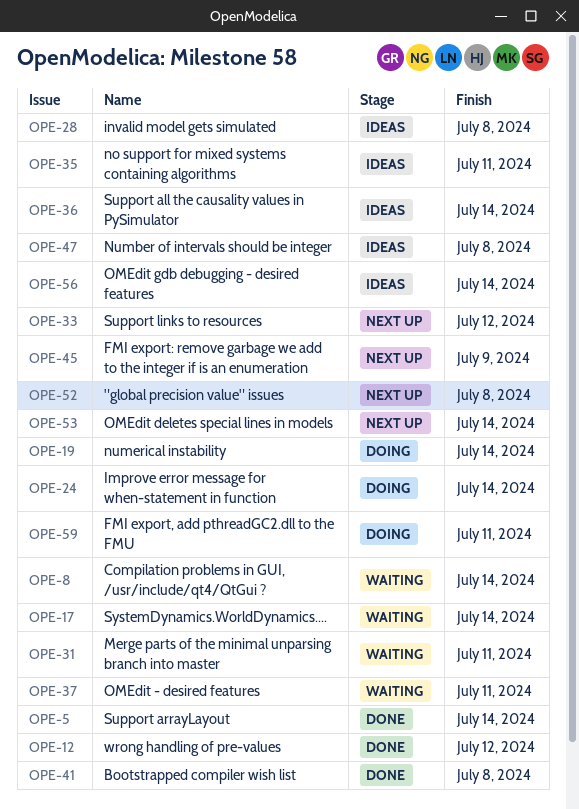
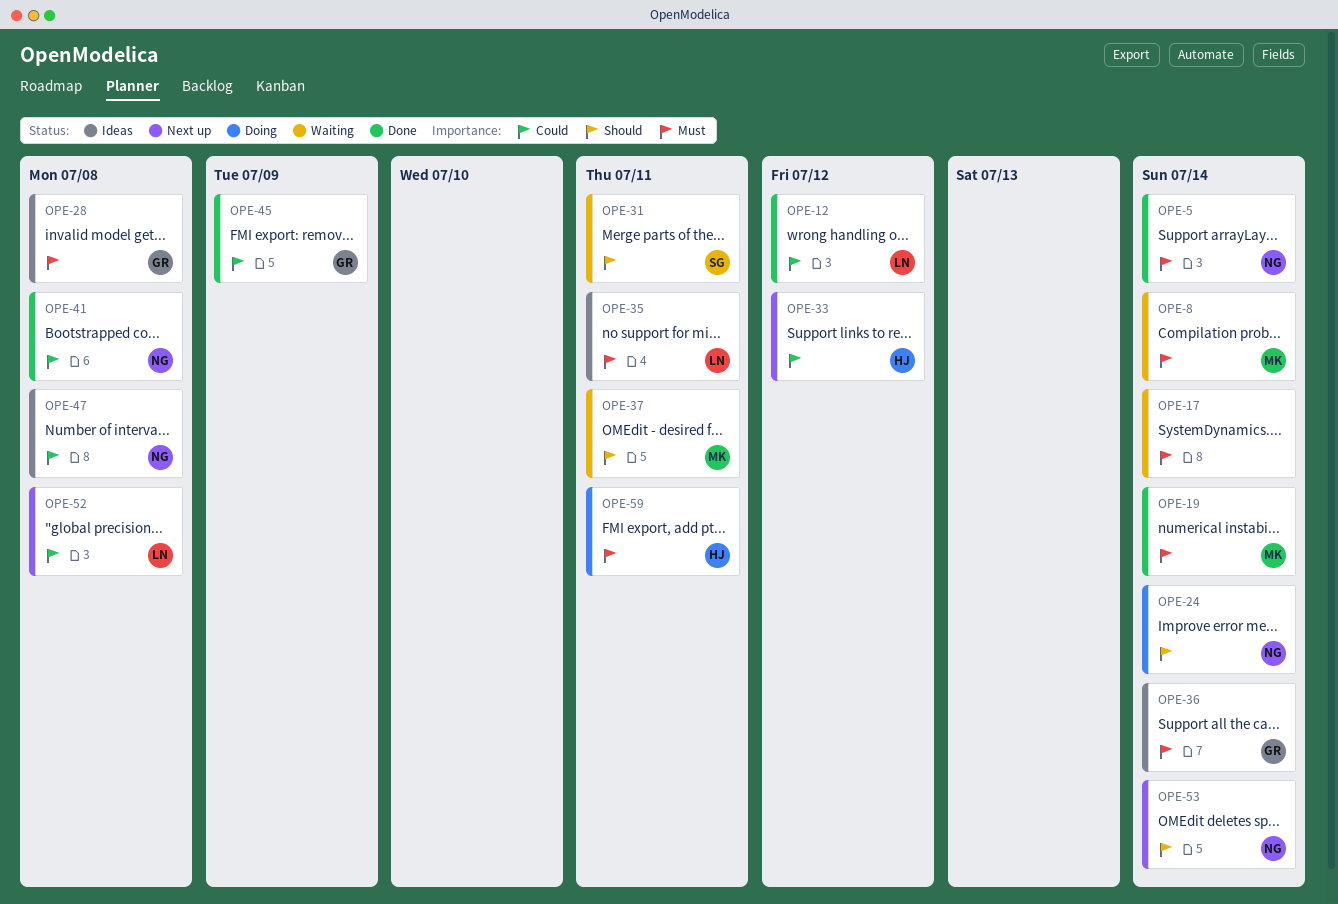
OPE-19, status: Doing -> Done
OPE-45, status: Next up -> Done
OPE-56: present -> none

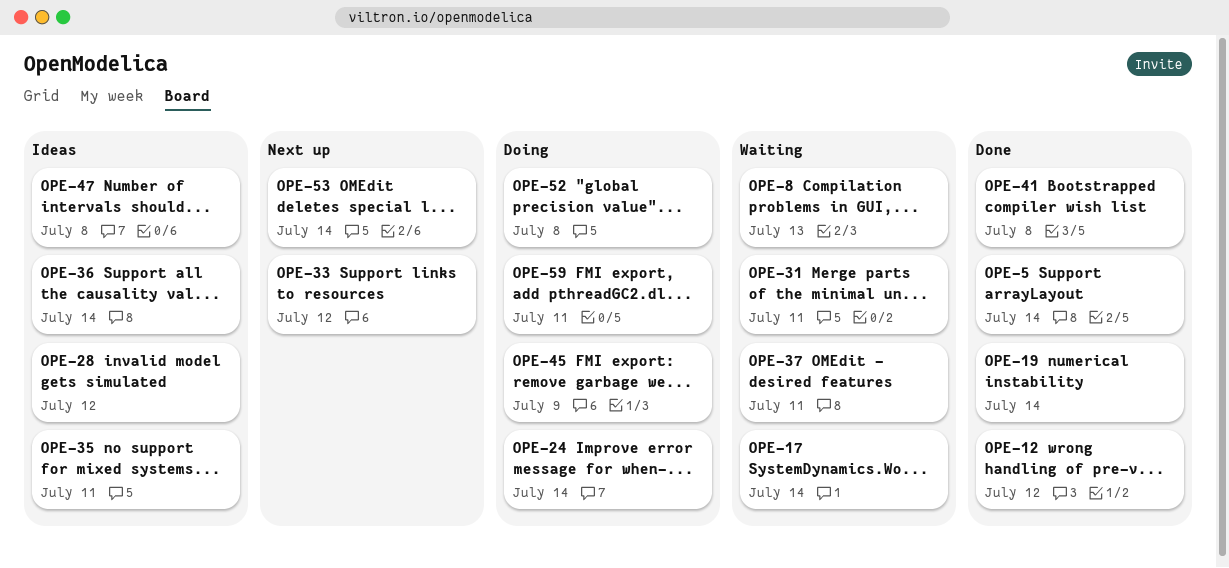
OPE-8, due: Jul 14 -> Jul 13
OPE-28, due: Jul 8 -> Jul 12
OPE-45, status: Done -> Doing
OPE-52, status: Next up -> Doing

